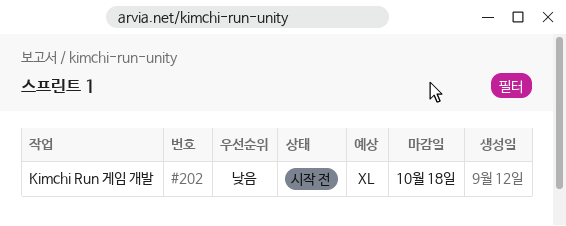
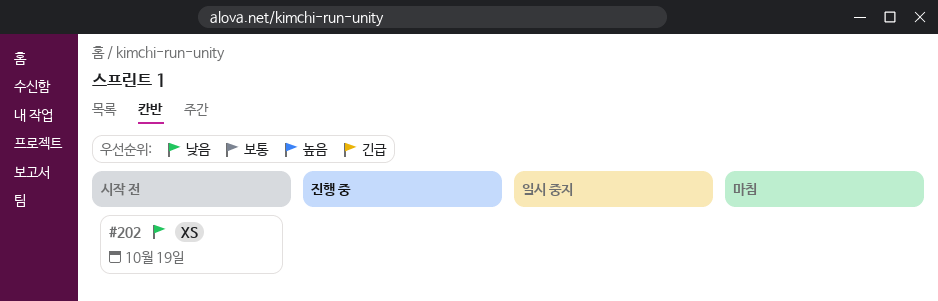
#202, estimate: XL -> XS
#202, due: Oct 18 -> Oct 19

